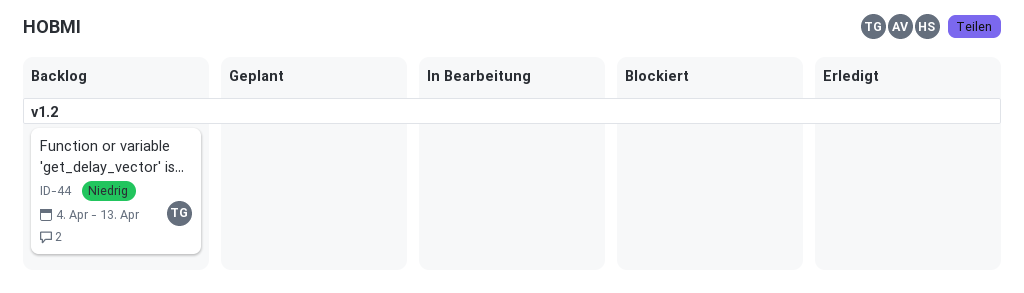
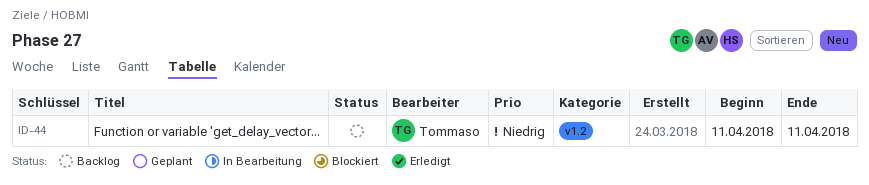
ID-44, start: Apr 4 -> Apr 11
ID-44, due: Apr 13 -> Apr 11

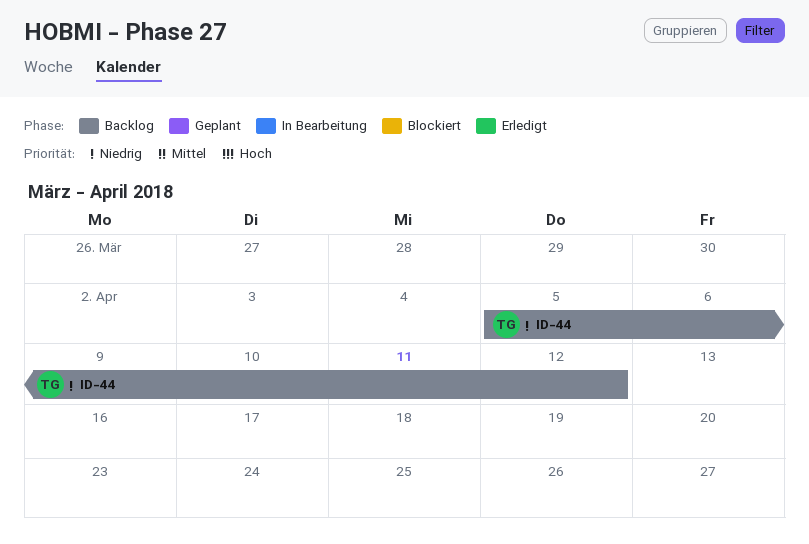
ID-44, start: Apr 11 -> Apr 5
ID-44, due: Apr 11 -> Apr 12

